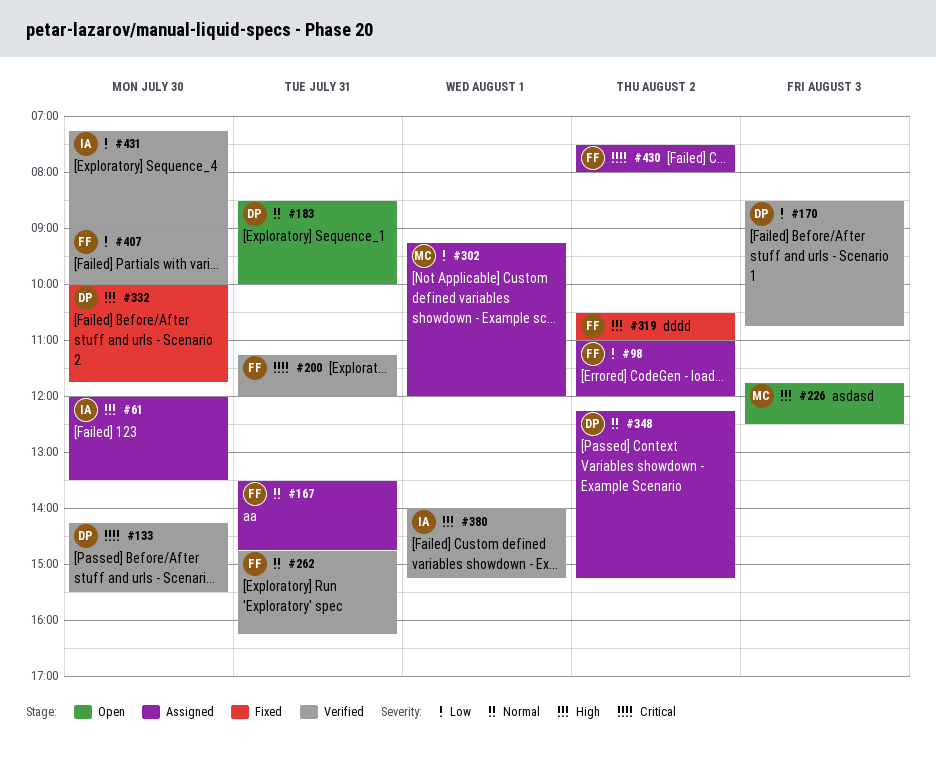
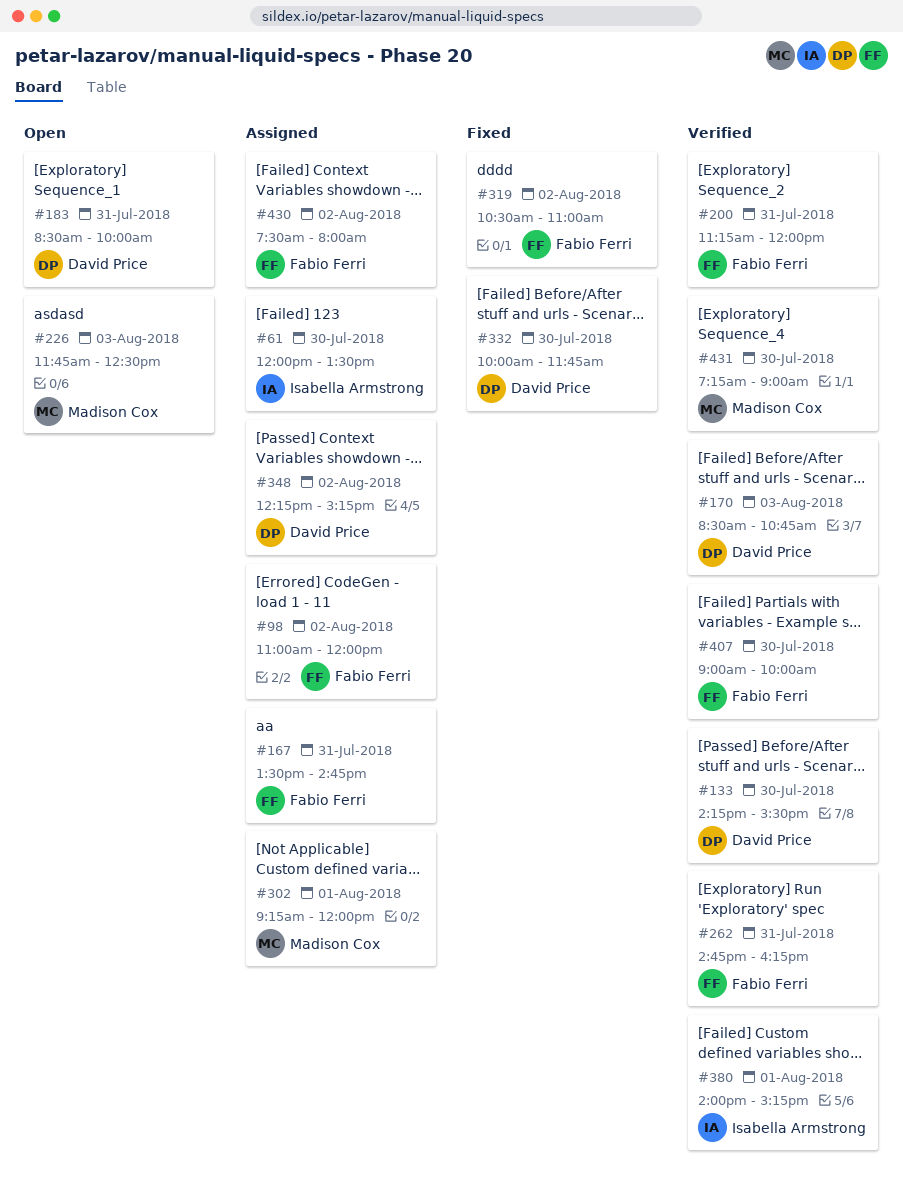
#431, owner: Isabella Armstrong -> Madison Cox

